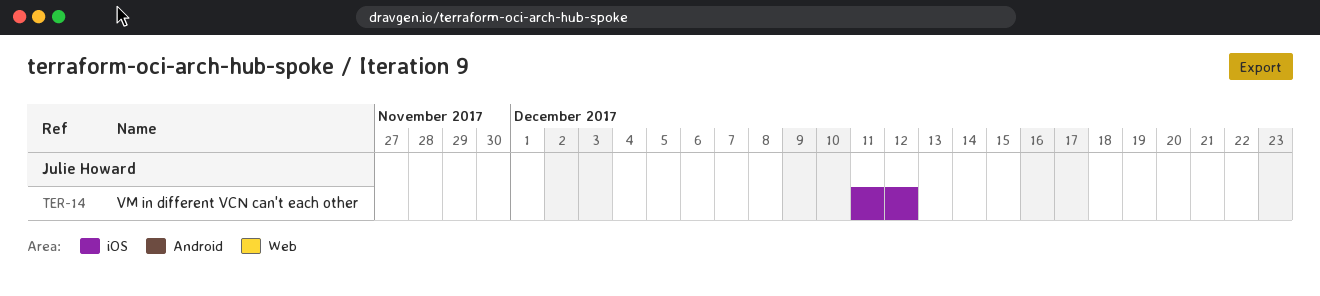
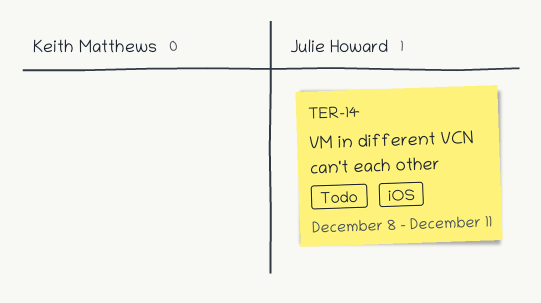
TER-14, start: Dec 11 -> Dec 8
TER-14, due: Dec 12 -> Dec 11

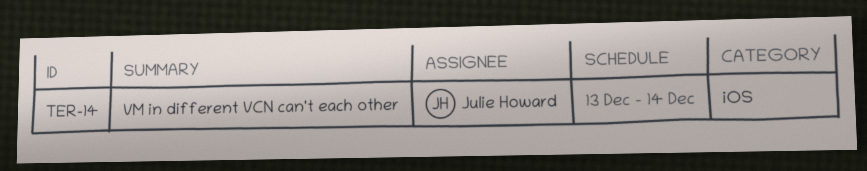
TER-14, start: Dec 8 -> Dec 13
TER-14, due: Dec 11 -> Dec 14

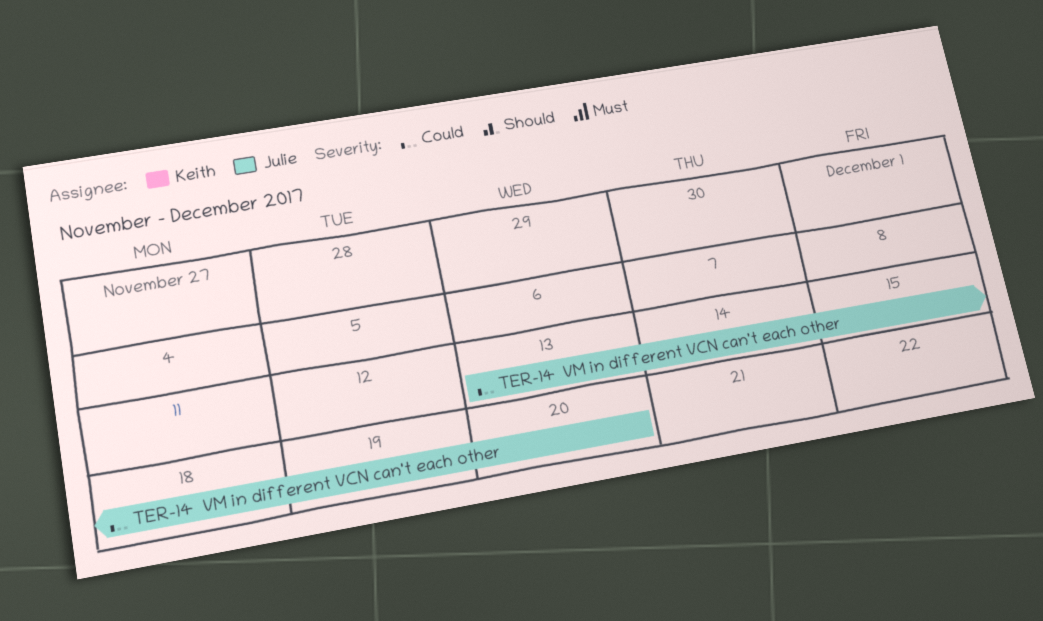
TER-14, due: Dec 14 -> Dec 20

